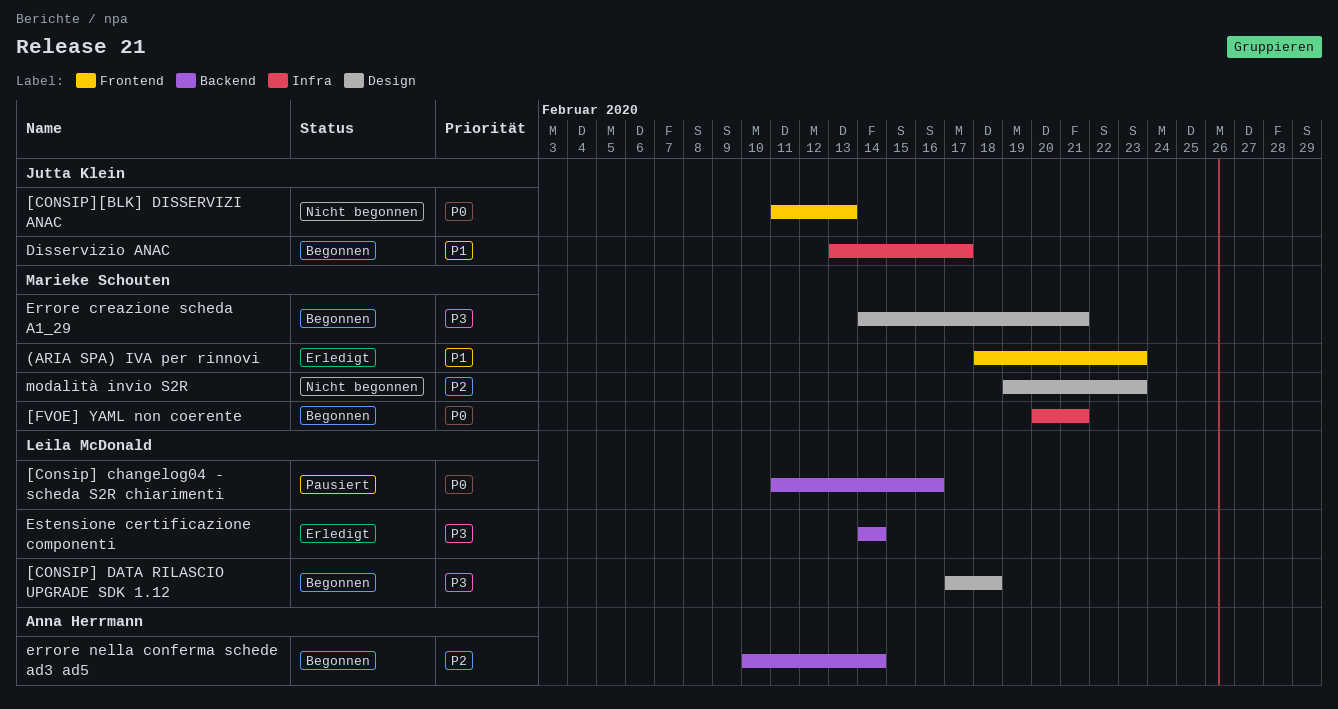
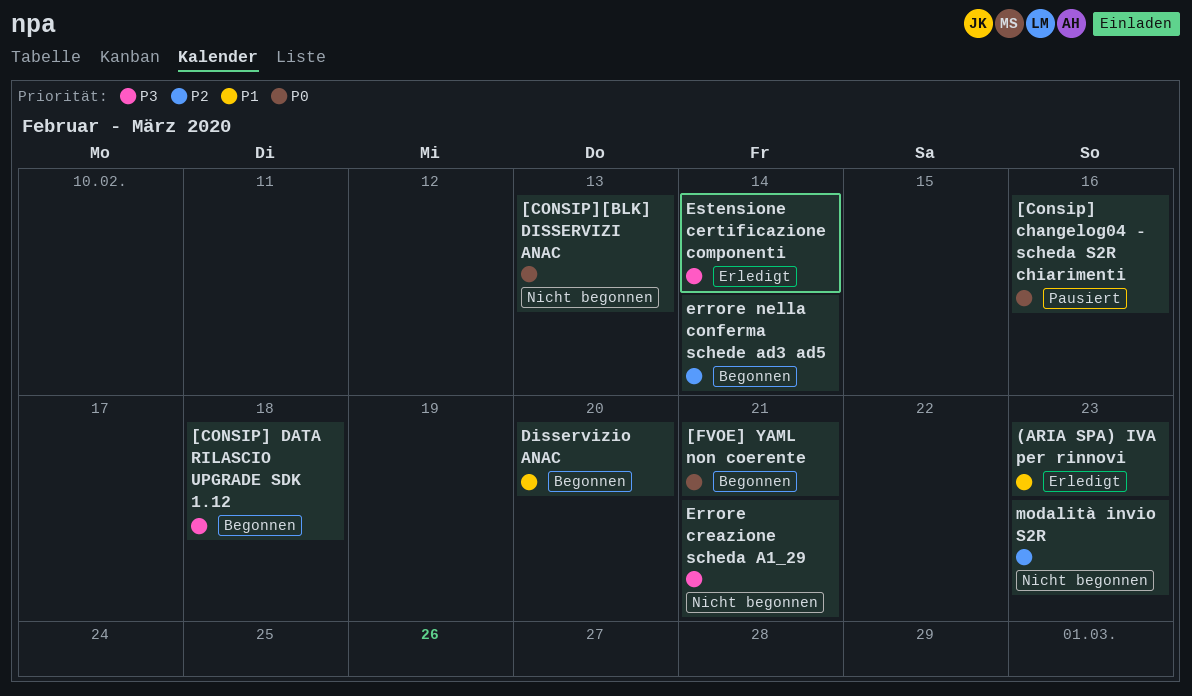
Disservizio ANAC, due: Feb 17 -> Feb 20
Errore creazione scheda A1_29, status: Begonnen -> Nicht begonnen

